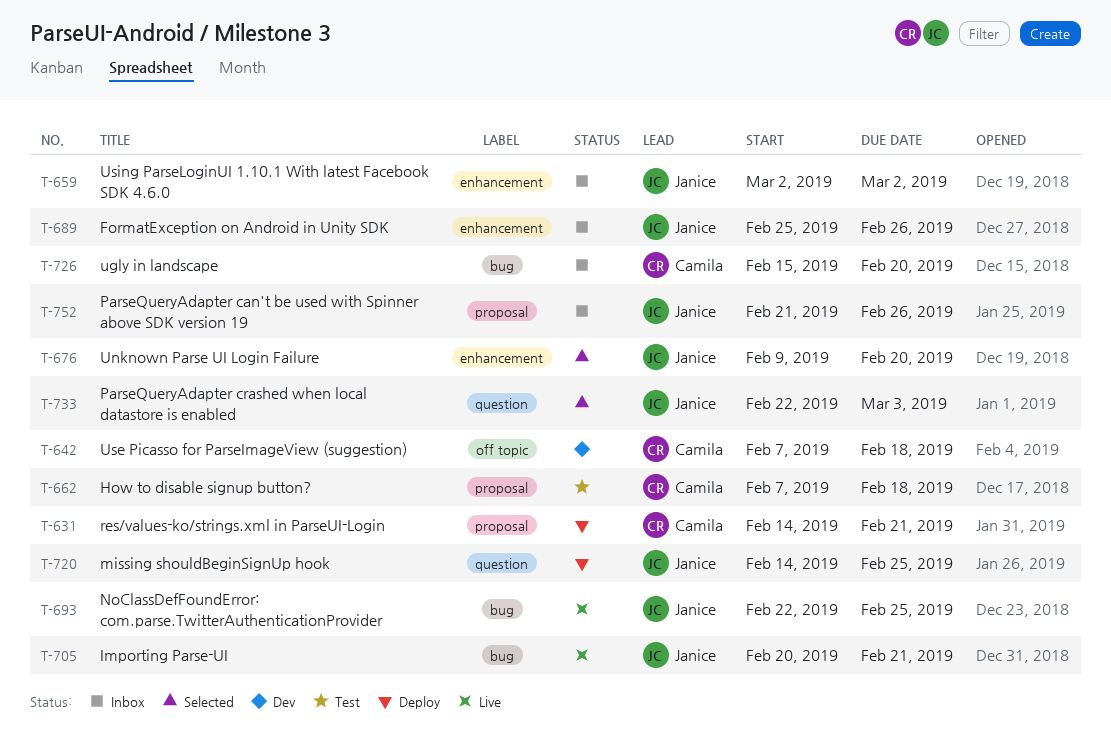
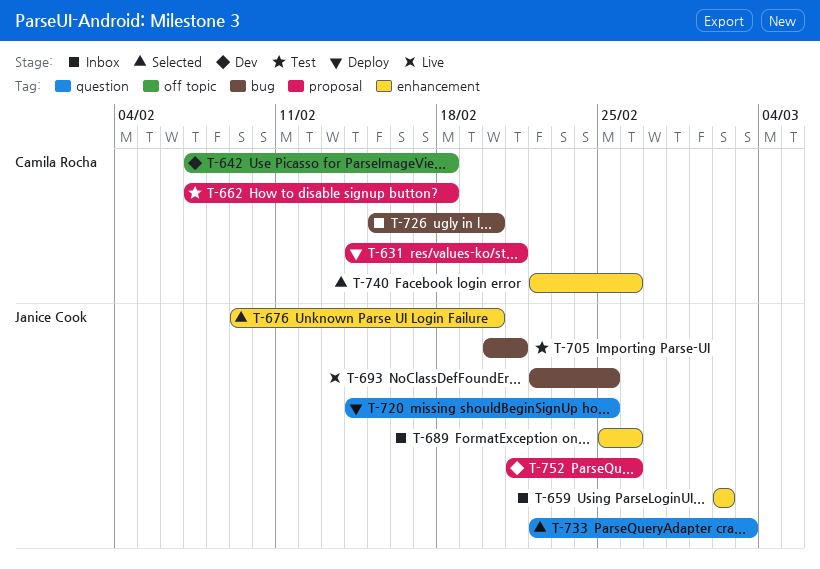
T-705, status: Live -> Test
T-740: none -> present
T-752, status: Inbox -> Dev

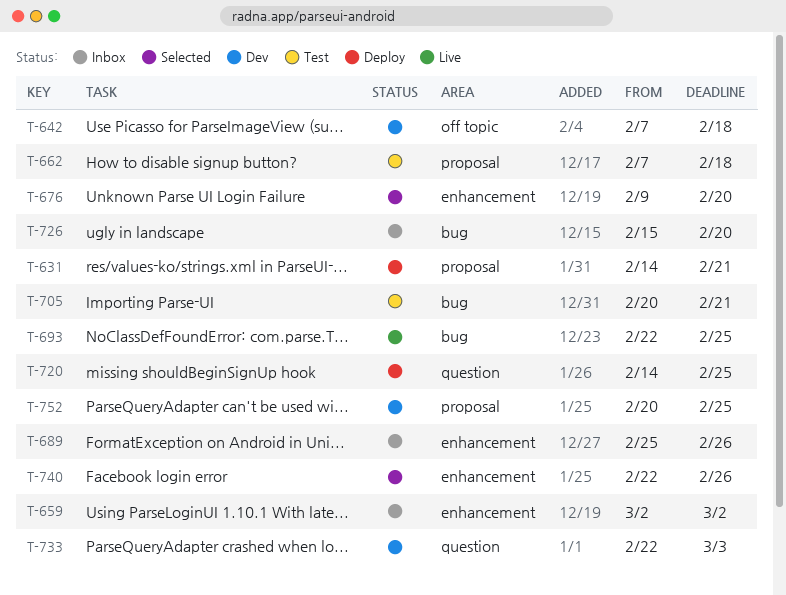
T-733, status: Selected -> Dev
T-752, start: Feb 21 -> Feb 20
T-752, due: Feb 26 -> Feb 25

